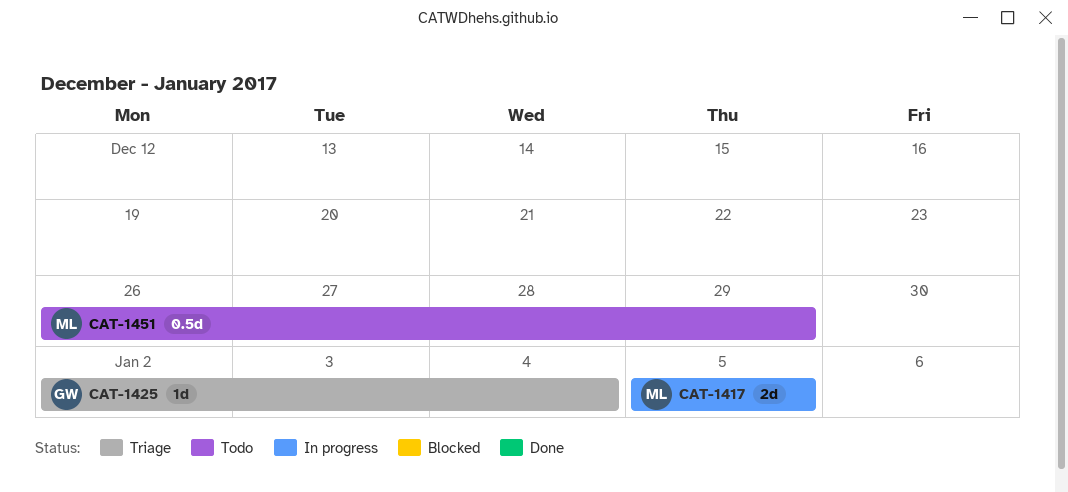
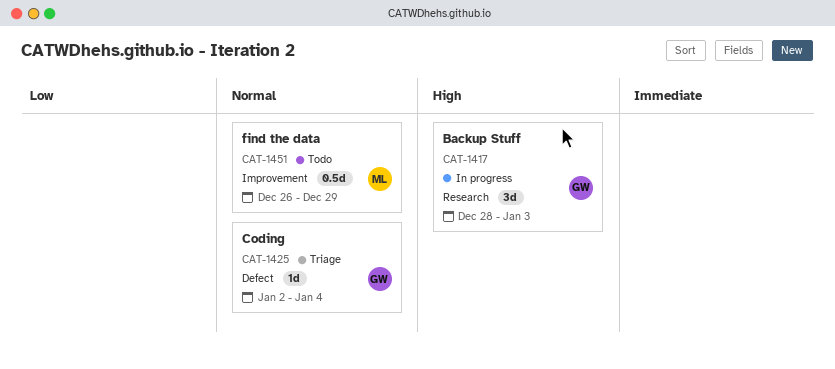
CAT-1417, owner: ML -> GW
CAT-1417, estimate: 2d -> 3d
CAT-1417, start: Jan 5 -> Dec 28
CAT-1417, due: Jan 5 -> Jan 3

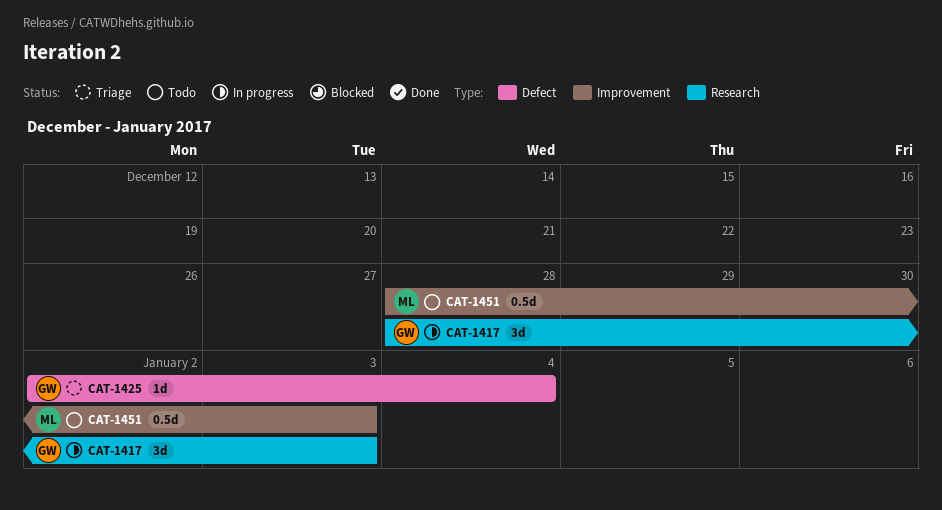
CAT-1451, start: Dec 26 -> Dec 28
CAT-1451, due: Dec 29 -> Jan 3

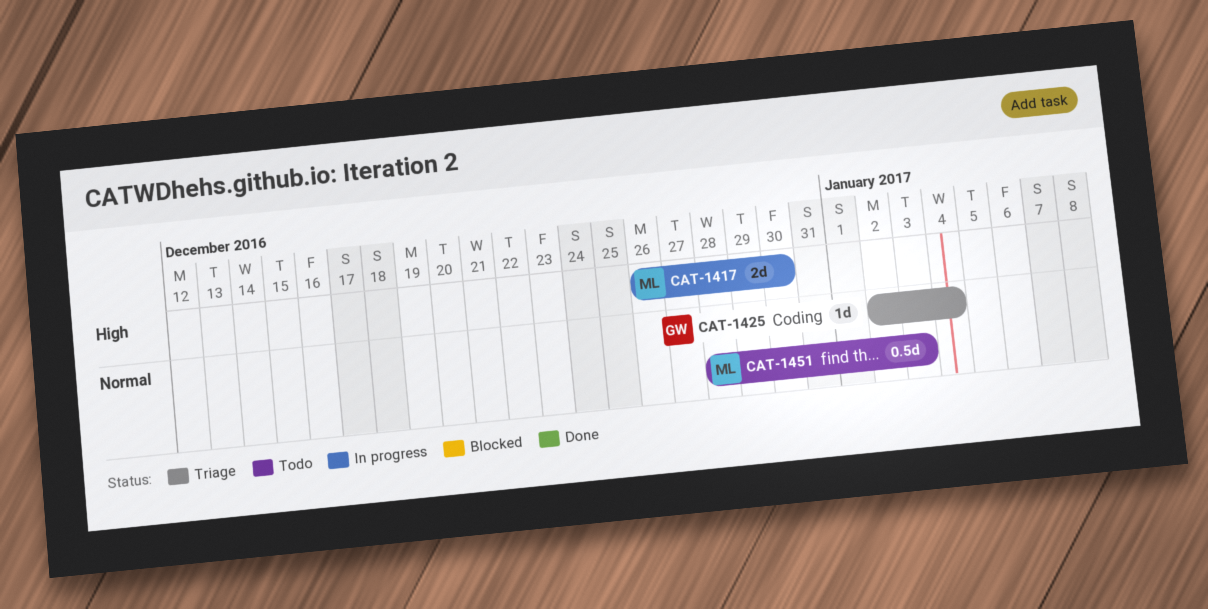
CAT-1417, owner: GW -> ML
CAT-1417, estimate: 3d -> 2d
CAT-1417, start: Dec 28 -> Dec 26
CAT-1417, due: Jan 3 -> Dec 30

